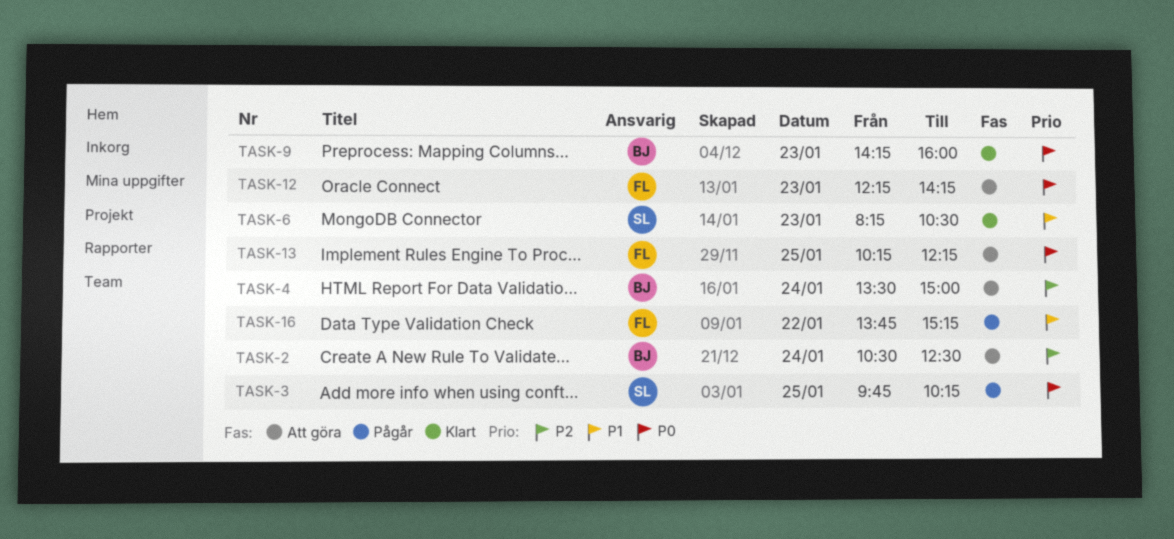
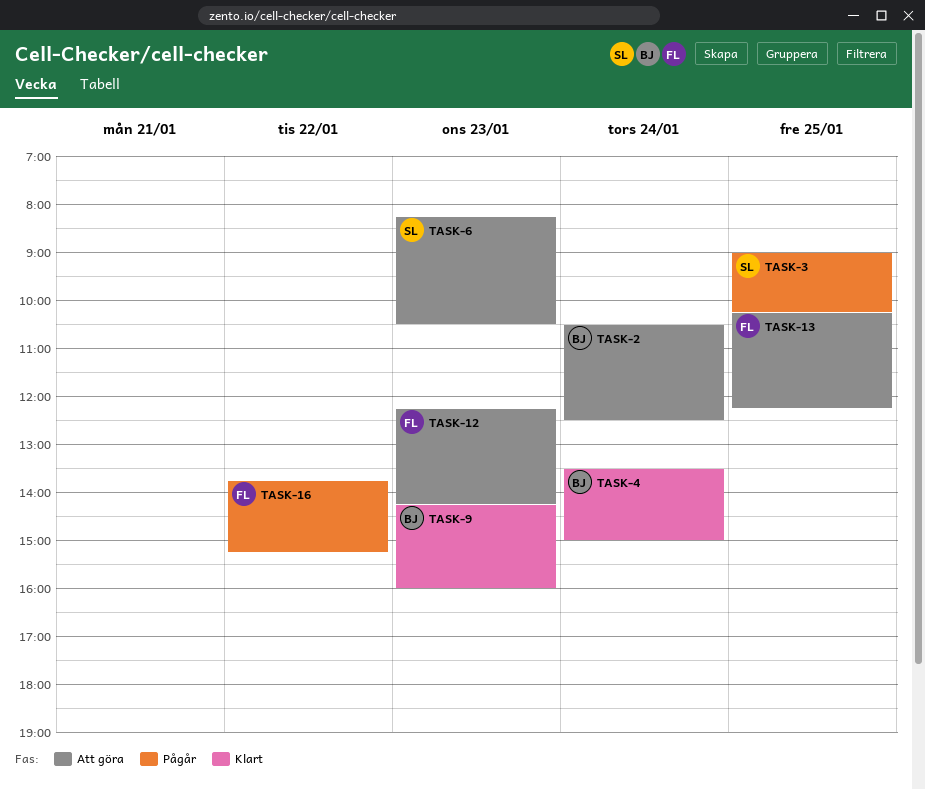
TASK-3, begins: 09:45 -> 09:00
TASK-4, status: Att göra -> Klart
TASK-6, status: Klart -> Att göra

